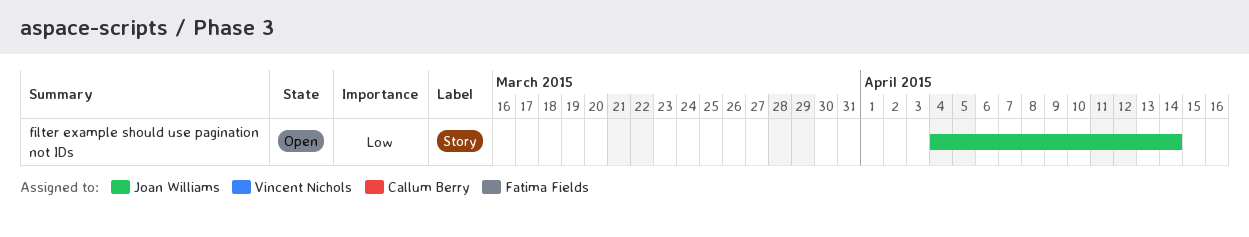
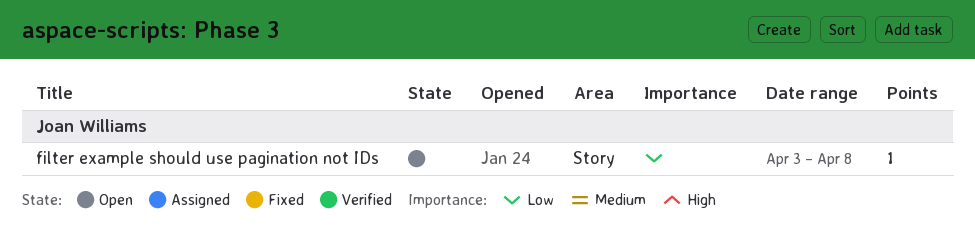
filter example should use pagination not IDs, start: Apr 4 -> Apr 3
filter example should use pagination not IDs, due: Apr 14 -> Apr 8

